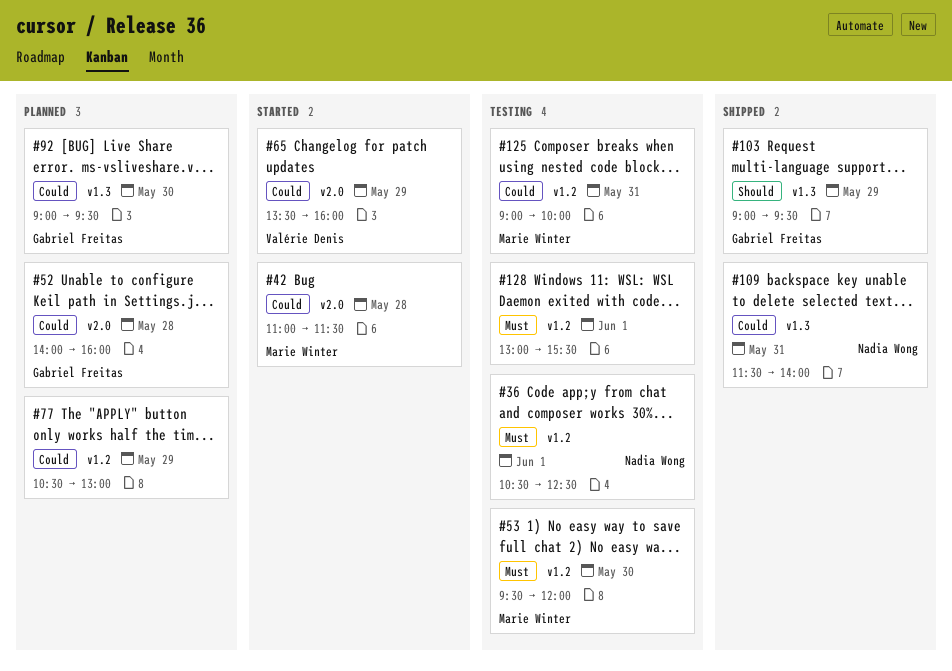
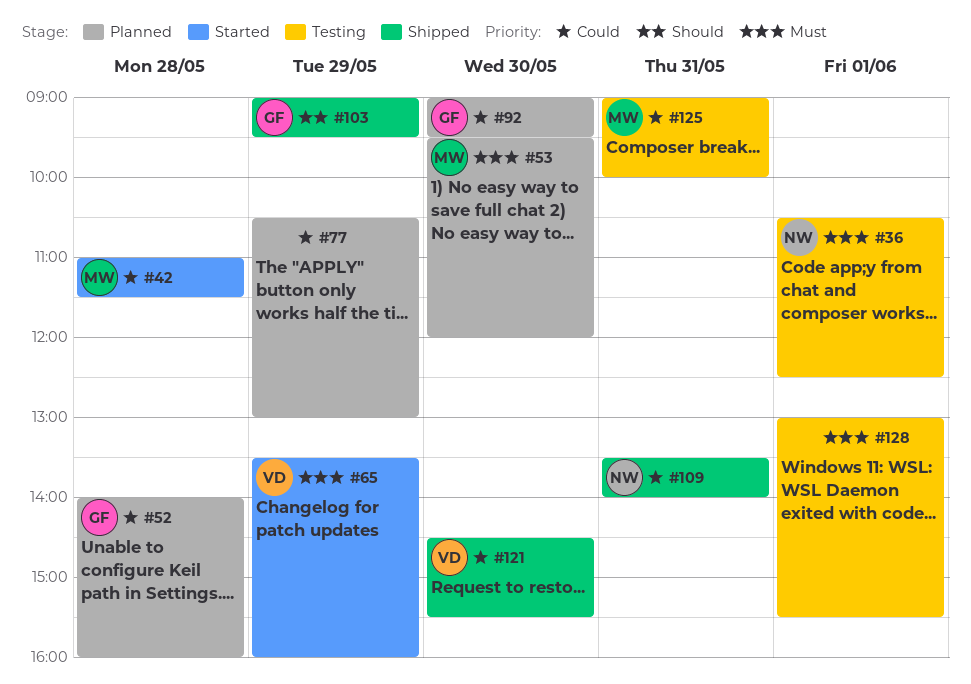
#53, status: Testing -> Planned
#65, priority: Could -> Must
#109, begins: 11:30 -> 13:30
#121: none -> present

